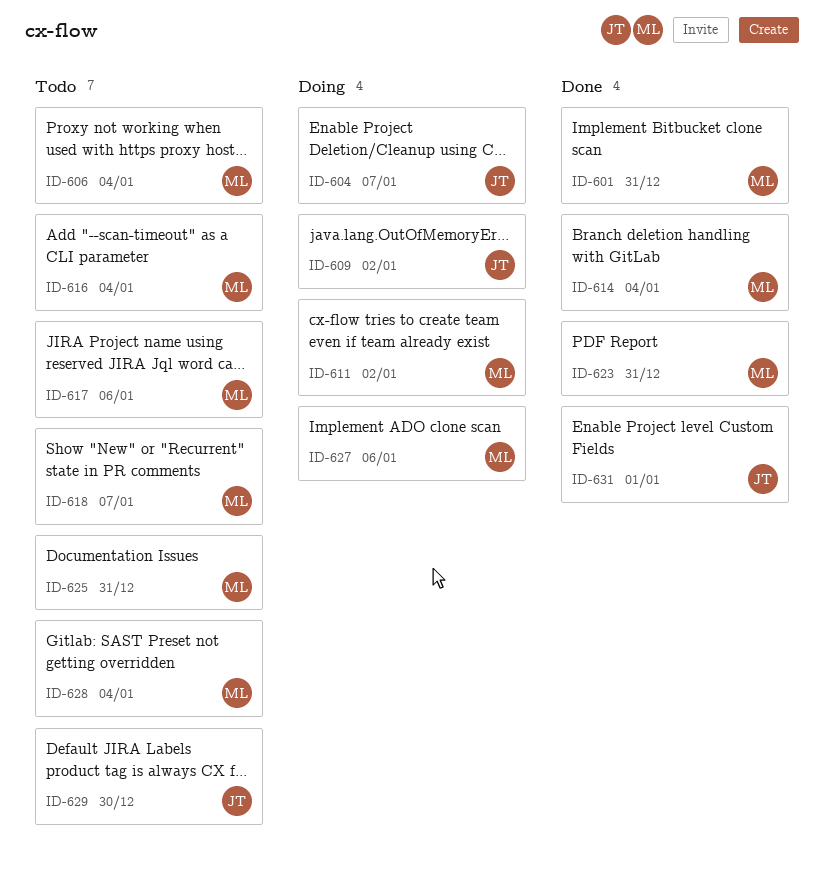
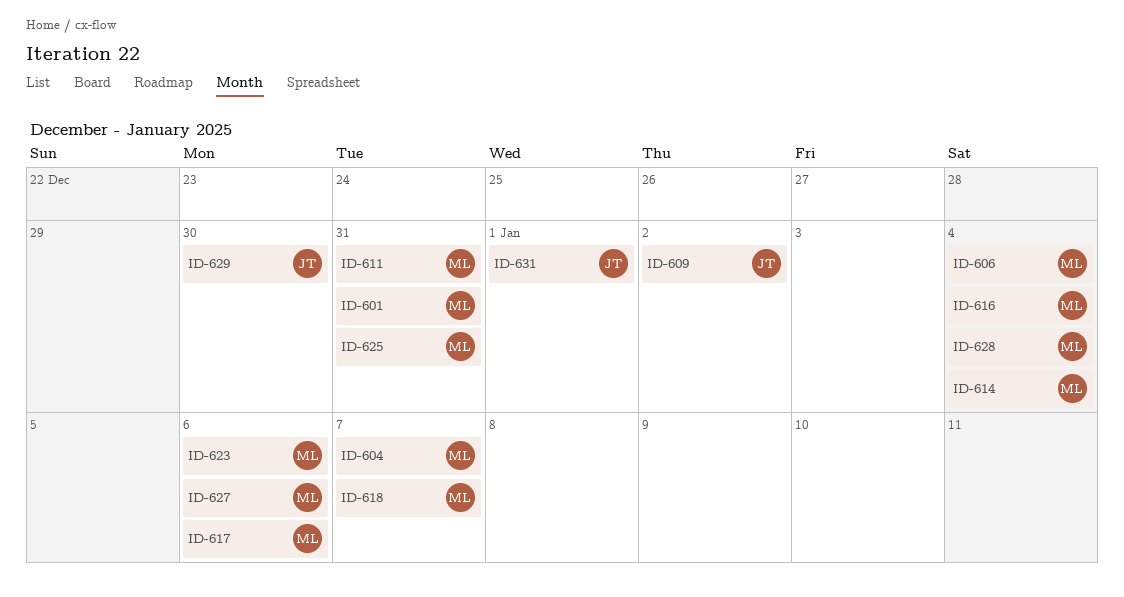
ID-604, owner: JT -> ML
ID-611, due: Jan 2 -> Dec 31
ID-623, due: Dec 31 -> Jan 6

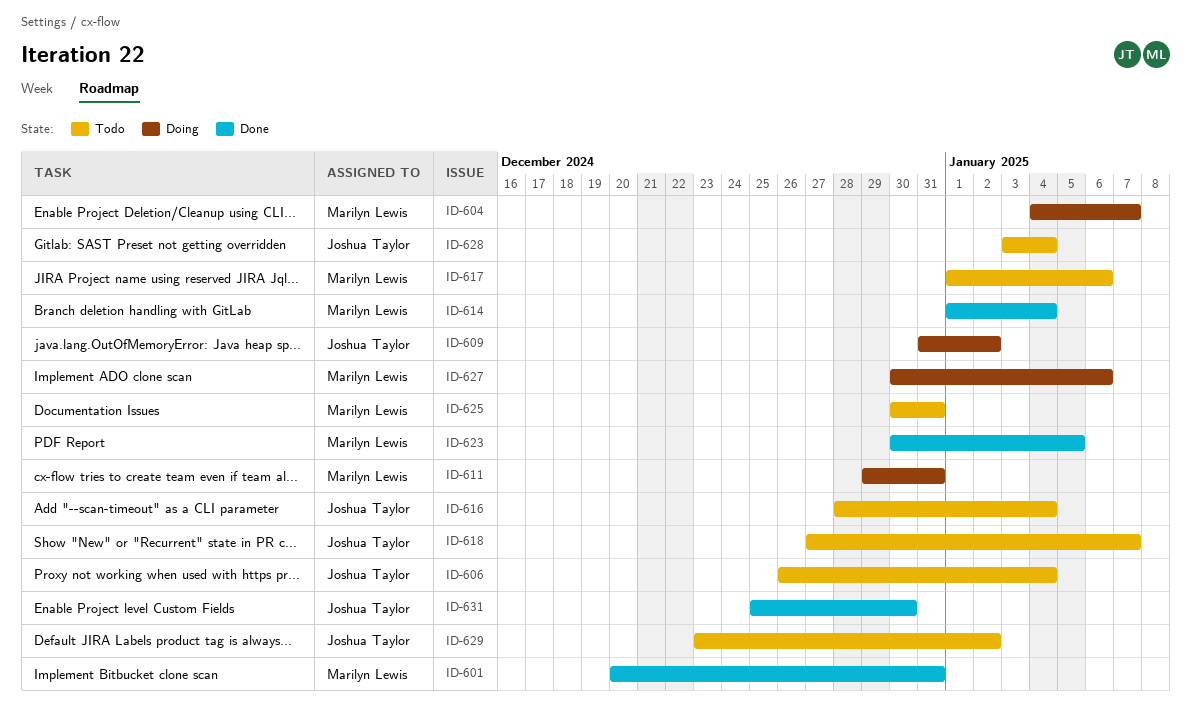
ID-606, owner: Marilyn Lewis -> Joshua Taylor
ID-616, owner: Marilyn Lewis -> Joshua Taylor
ID-618, owner: Marilyn Lewis -> Joshua Taylor
ID-623, due: Jan 6 -> Jan 5
ID-628, owner: Marilyn Lewis -> Joshua Taylor
ID-629, due: Dec 30 -> Jan 2
ID-631, due: Jan 1 -> Dec 30

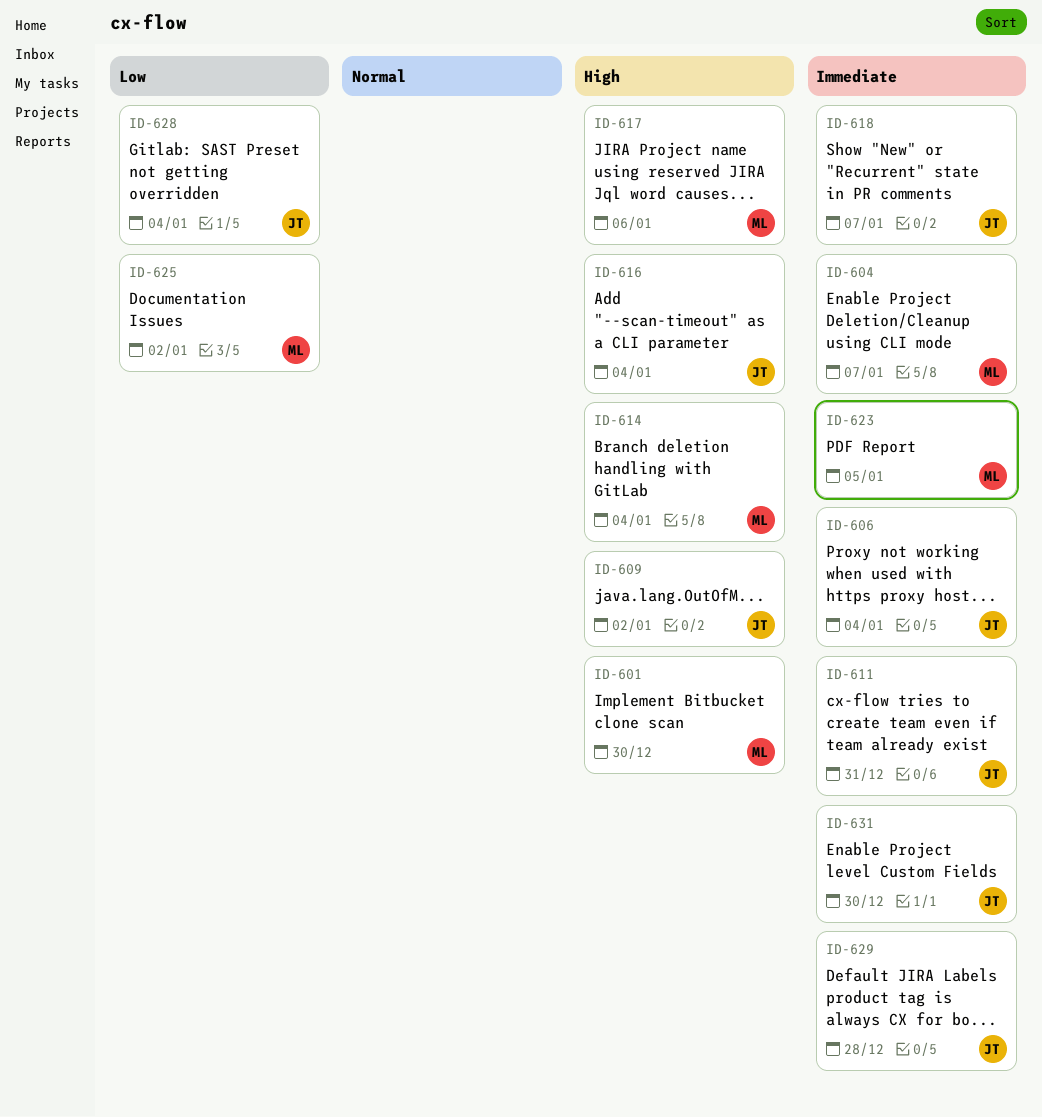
ID-601, due: Dec 31 -> Dec 30
ID-611, owner: Marilyn Lewis -> Joshua Taylor
ID-625, due: Dec 31 -> Jan 2
ID-627: present -> none
ID-629, due: Jan 2 -> Dec 28

